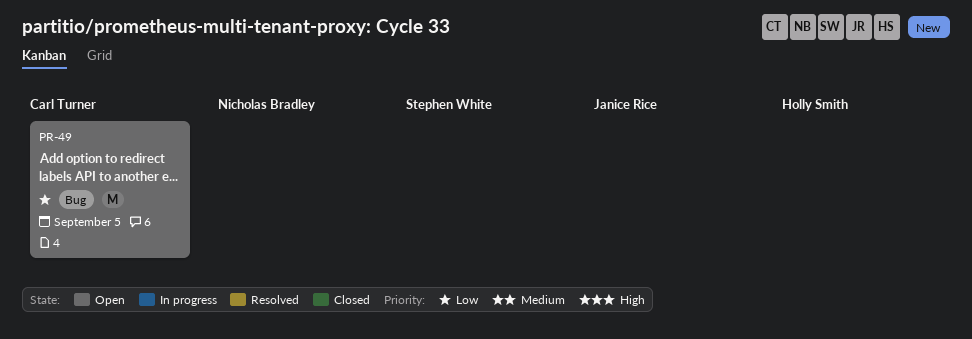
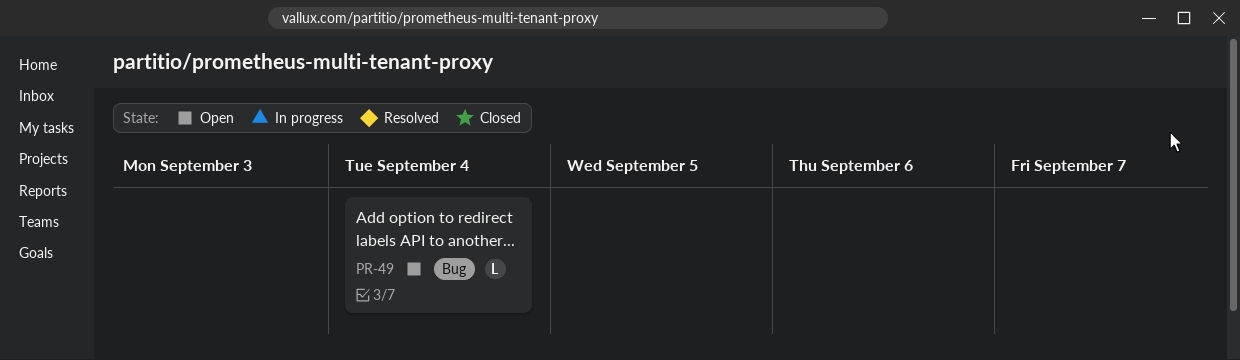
PR-49, estimate: M -> L
PR-49, due: Sep 5 -> Sep 4

